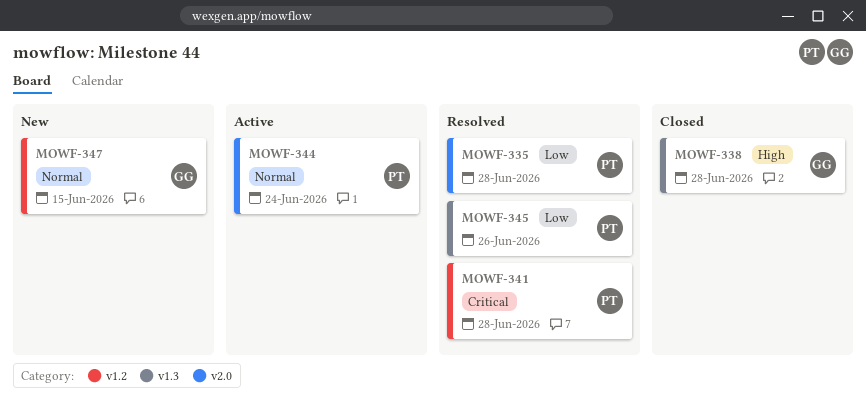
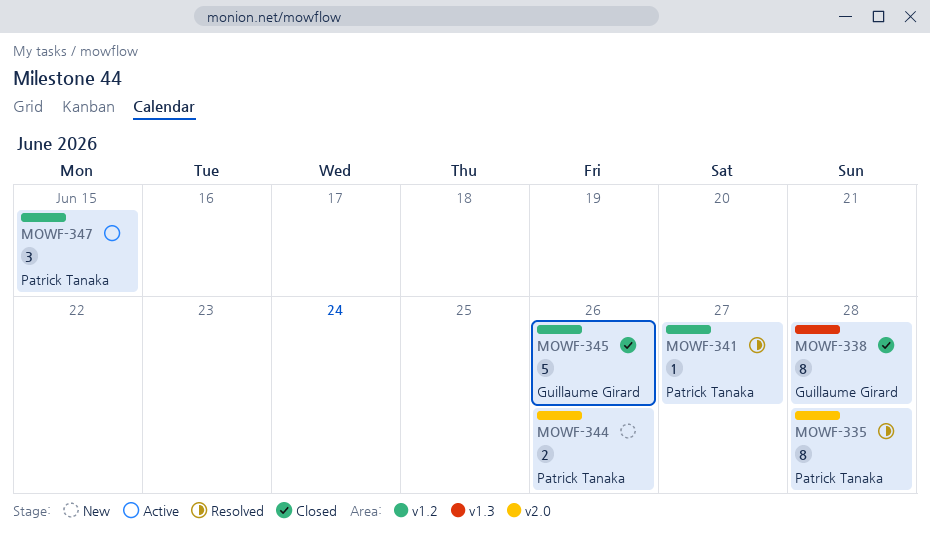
MOWF-341, due: Jun 28 -> Jun 27
MOWF-344, status: Active -> New
MOWF-344, due: Jun 24 -> Jun 26
MOWF-345, status: Resolved -> Closed
MOWF-345, owner: Patrick Tanaka -> Guillaume Girard
MOWF-345, label: v1.3 -> v1.2
MOWF-347, status: New -> Active
MOWF-347, owner: Guillaume Girard -> Patrick Tanaka

